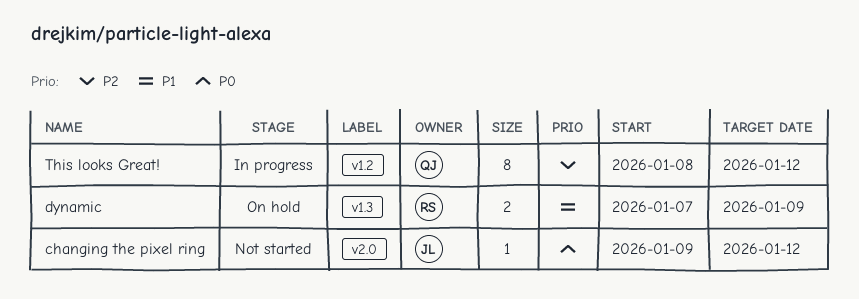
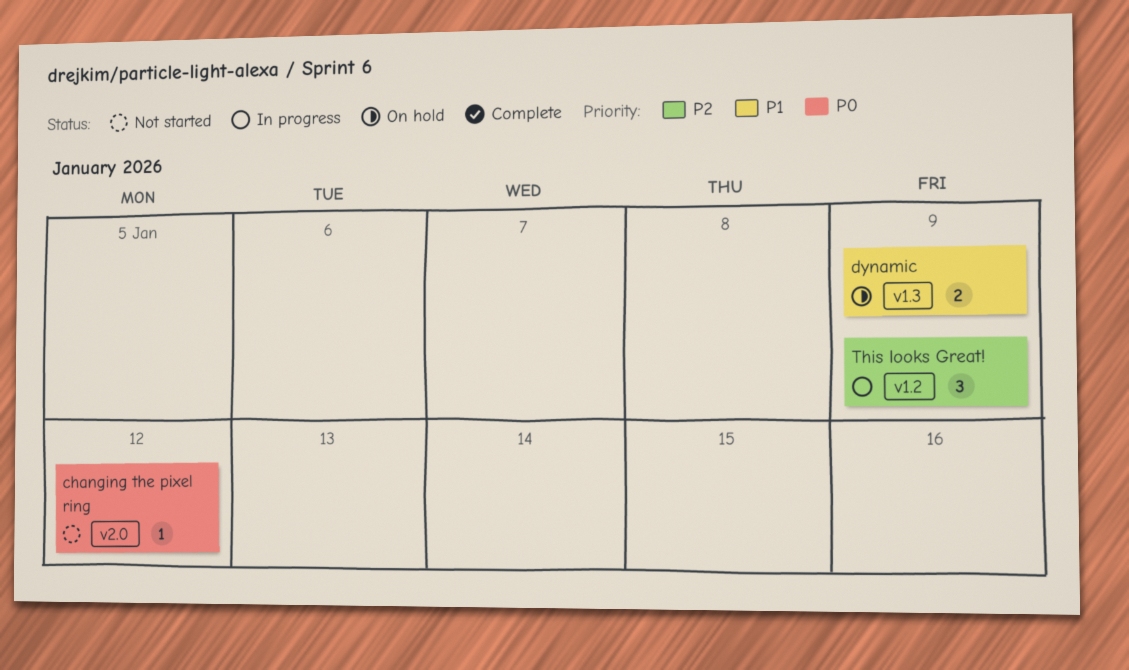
This looks Great!, estimate: 8 -> 3
This looks Great!, due: Jan 12 -> Jan 9

